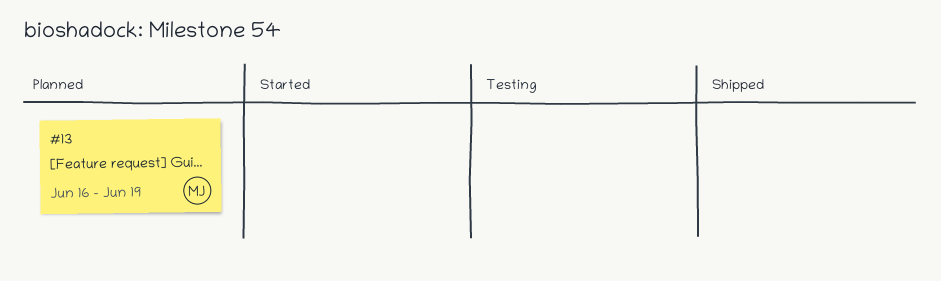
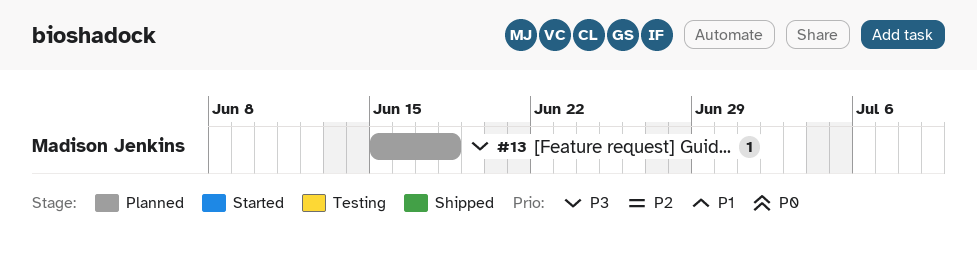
#13, start: Jun 16 -> Jun 15
#13, due: Jun 19 -> Jun 18

